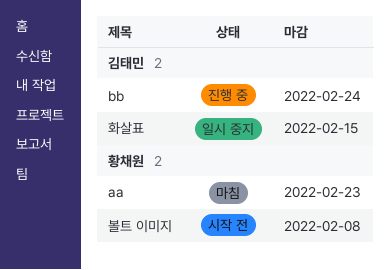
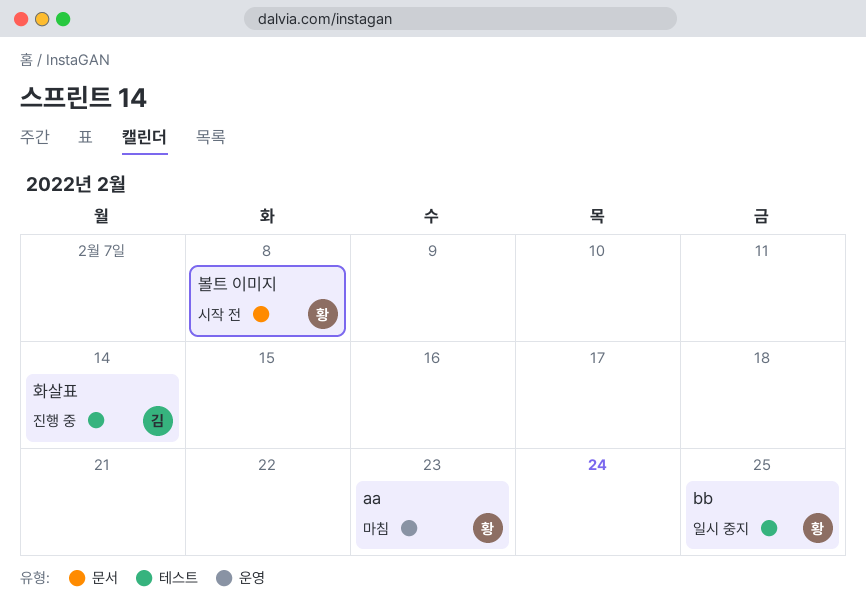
bb, status: 진행 중 -> 일시 중지
bb, owner: 김태민 -> 황채원
bb, due: Feb 24 -> Feb 25
화살표, status: 일시 중지 -> 진행 중
화살표, due: Feb 15 -> Feb 14

